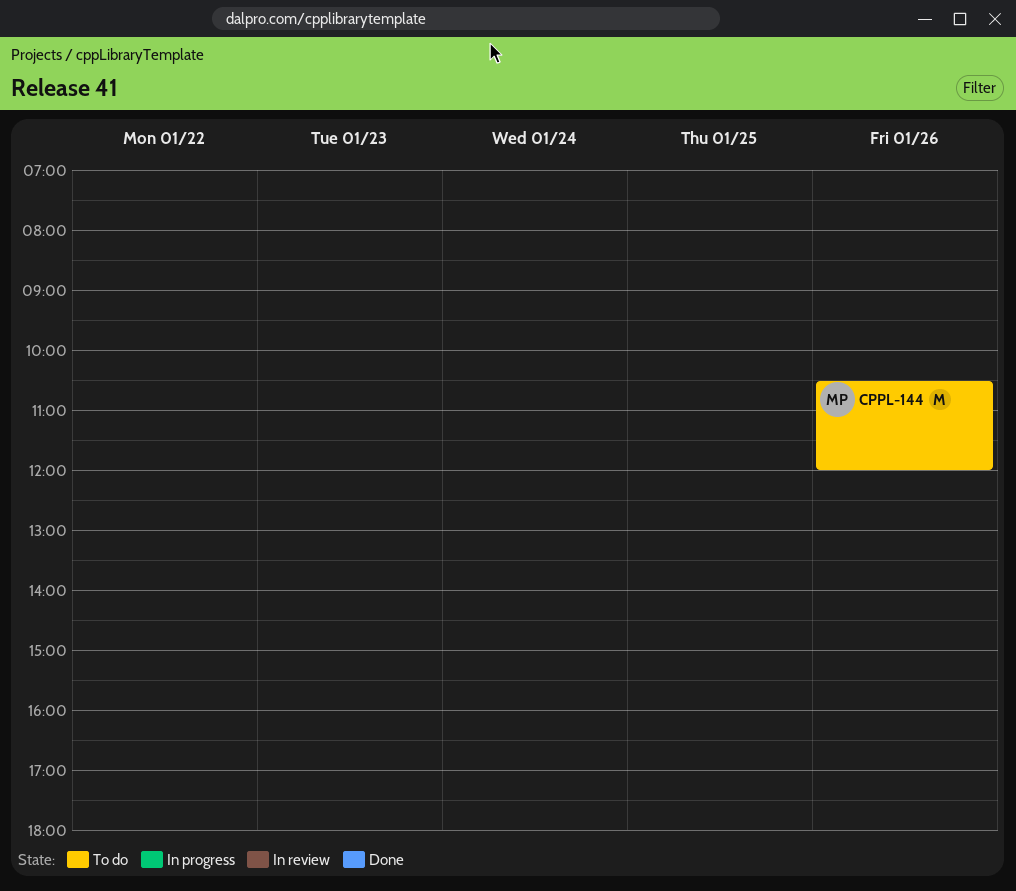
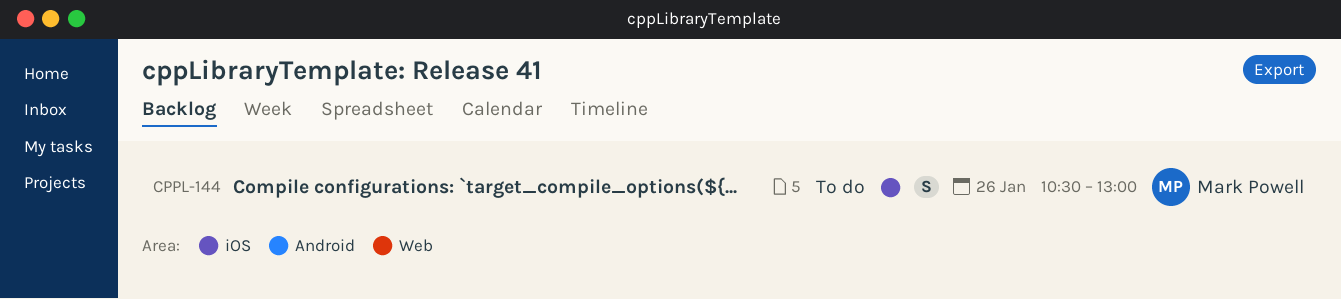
CPPL-144, estimate: M -> S
CPPL-144, ends: 12:00 -> 13:00

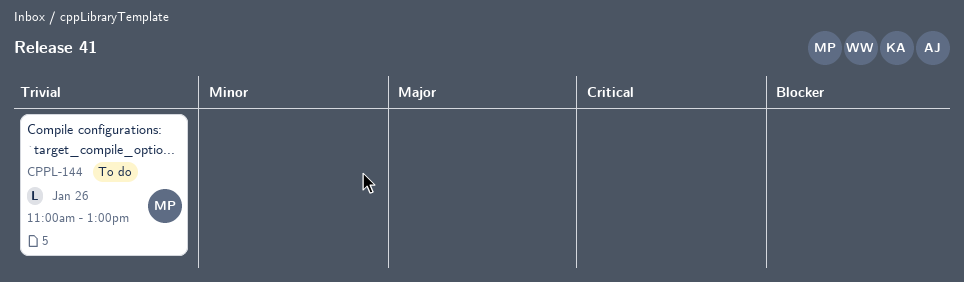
CPPL-144, estimate: S -> L
CPPL-144, begins: 10:30 -> 11:00

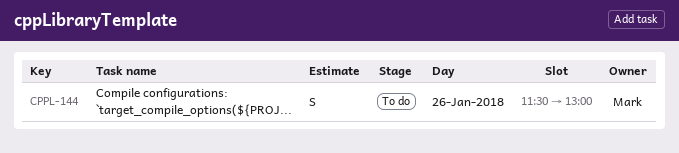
CPPL-144, estimate: L -> S
CPPL-144, begins: 11:00 -> 11:30

